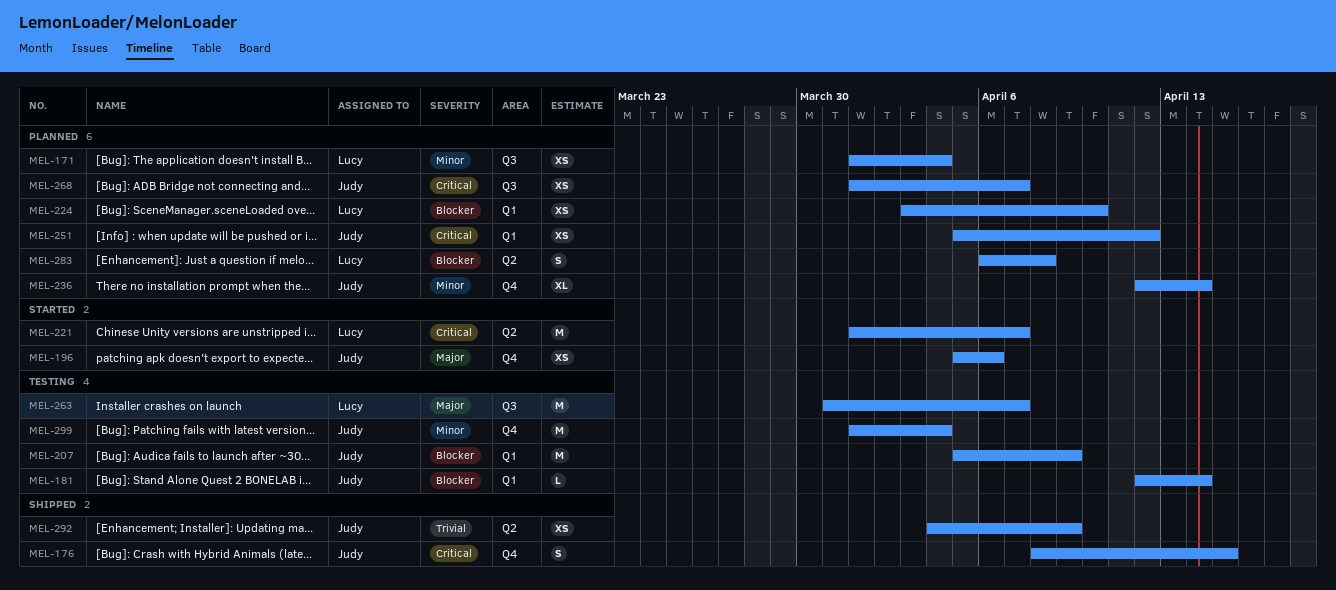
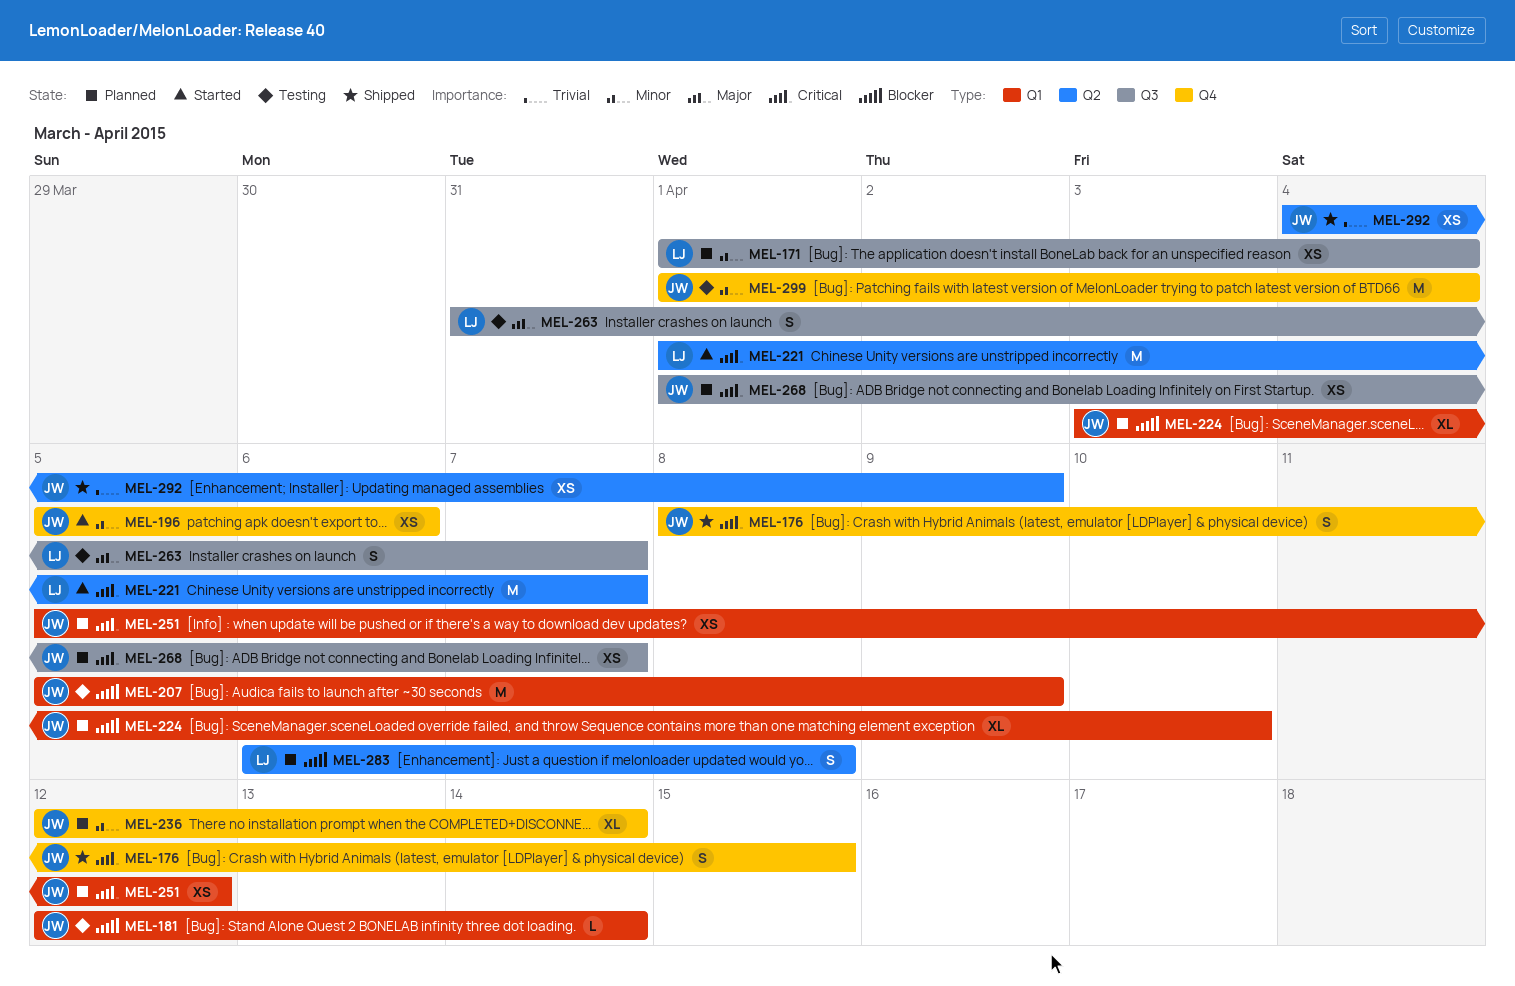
MEL-196, priority: Major -> Minor
MEL-224, owner: Lucy -> Judy
MEL-224, estimate: XS -> XL
MEL-263, estimate: M -> S

